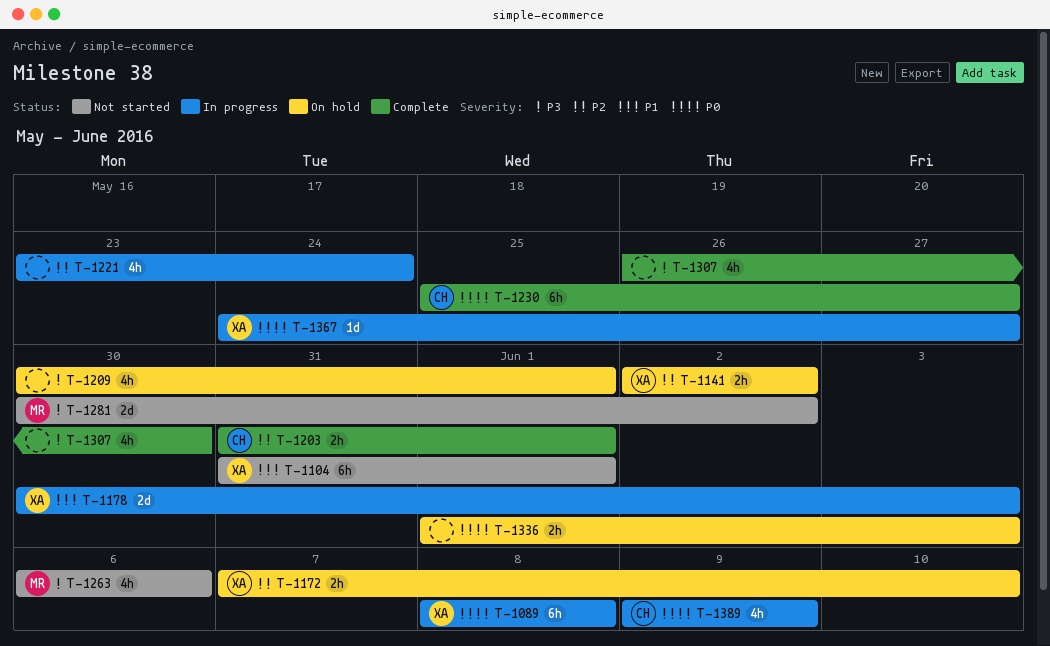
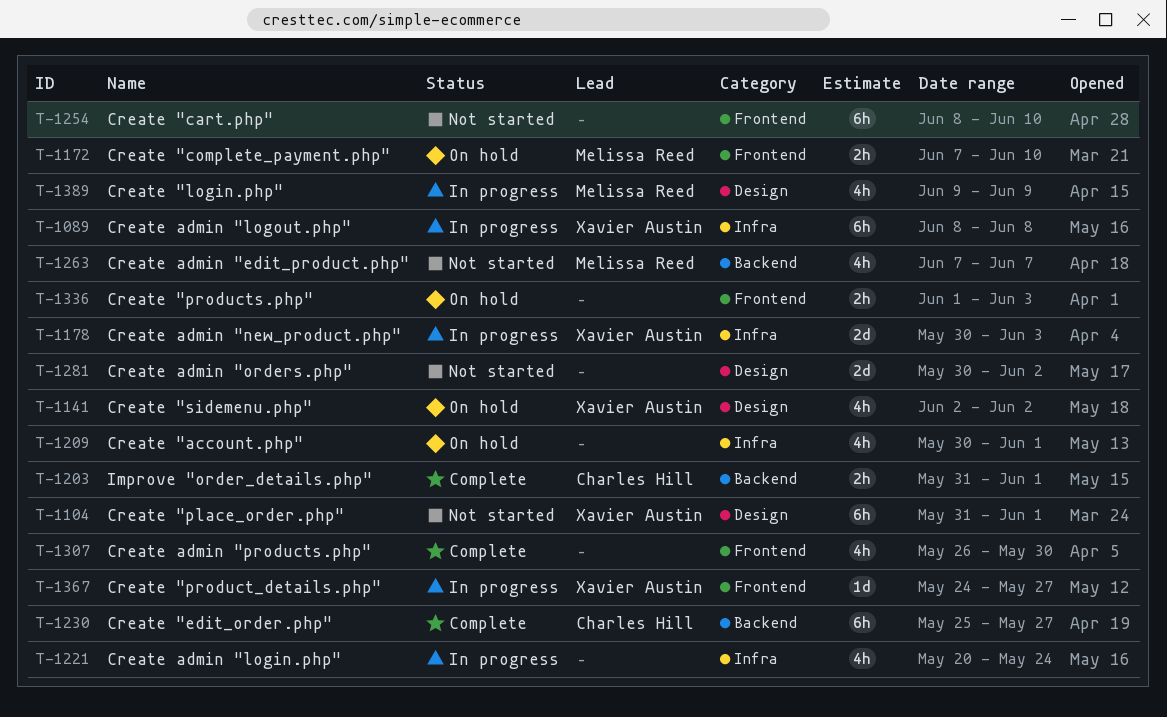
T-1141, estimate: 2h -> 4h
T-1172, owner: Xavier Austin -> Melissa Reed
T-1221, start: May 23 -> May 20
T-1254: none -> present
T-1263, start: Jun 6 -> Jun 7
T-1263, due: Jun 6 -> Jun 7
T-1281, owner: Melissa Reed -> none
T-1389, owner: Charles Hill -> Melissa Reed

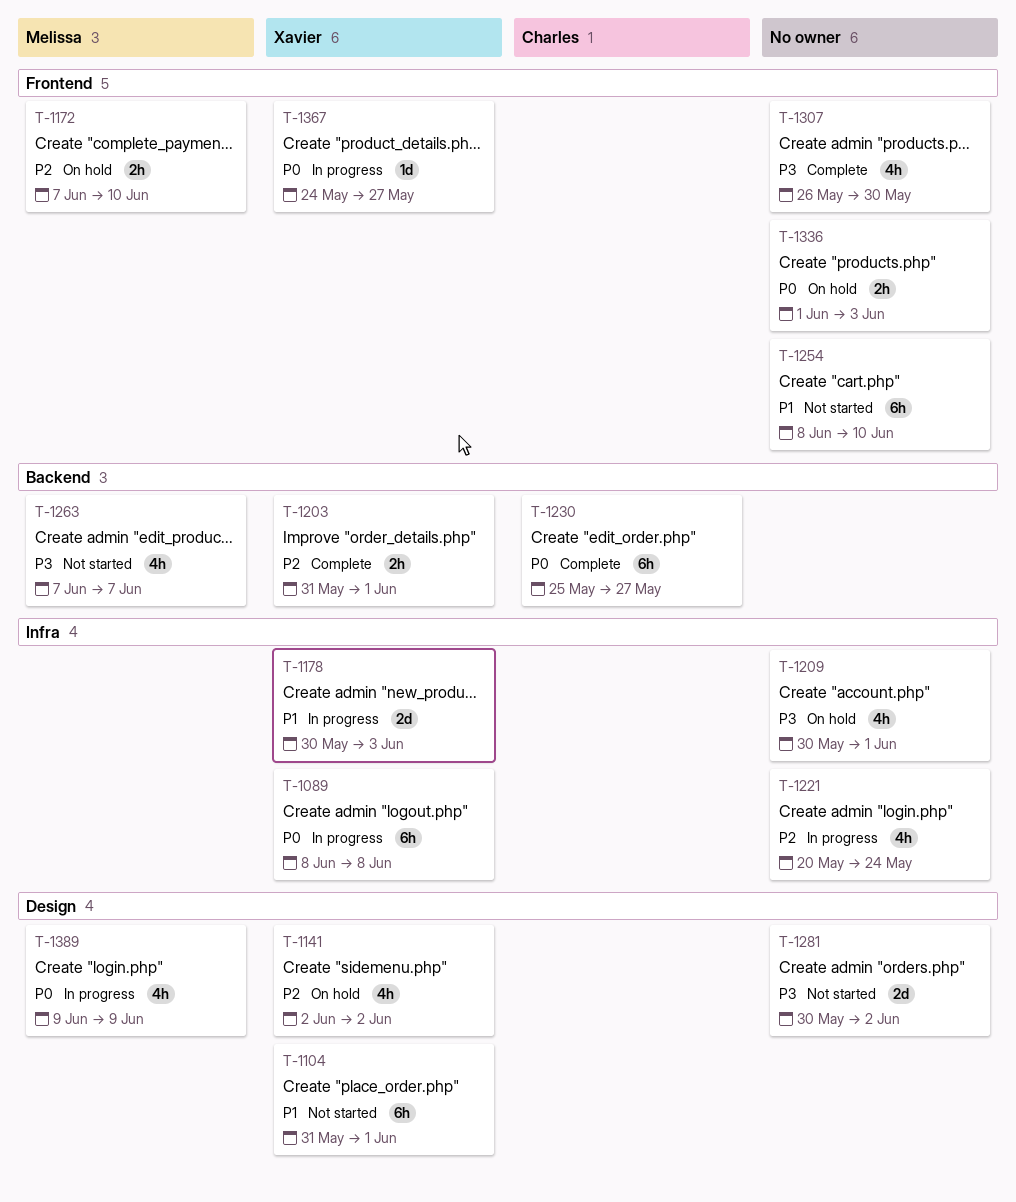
T-1203, owner: Charles Hill -> Xavier Austin

